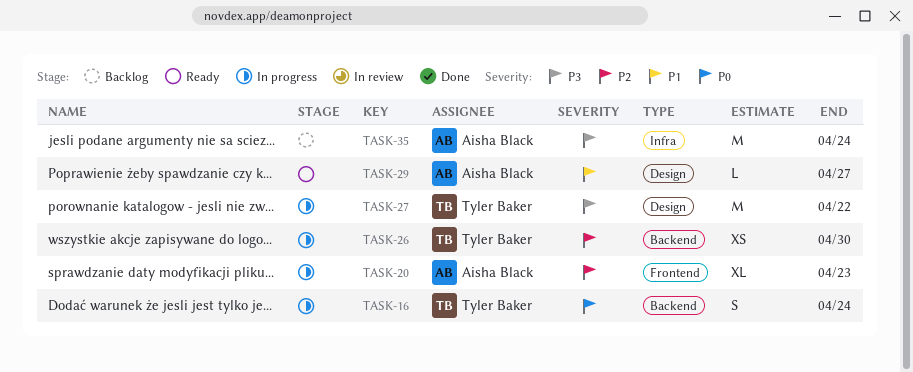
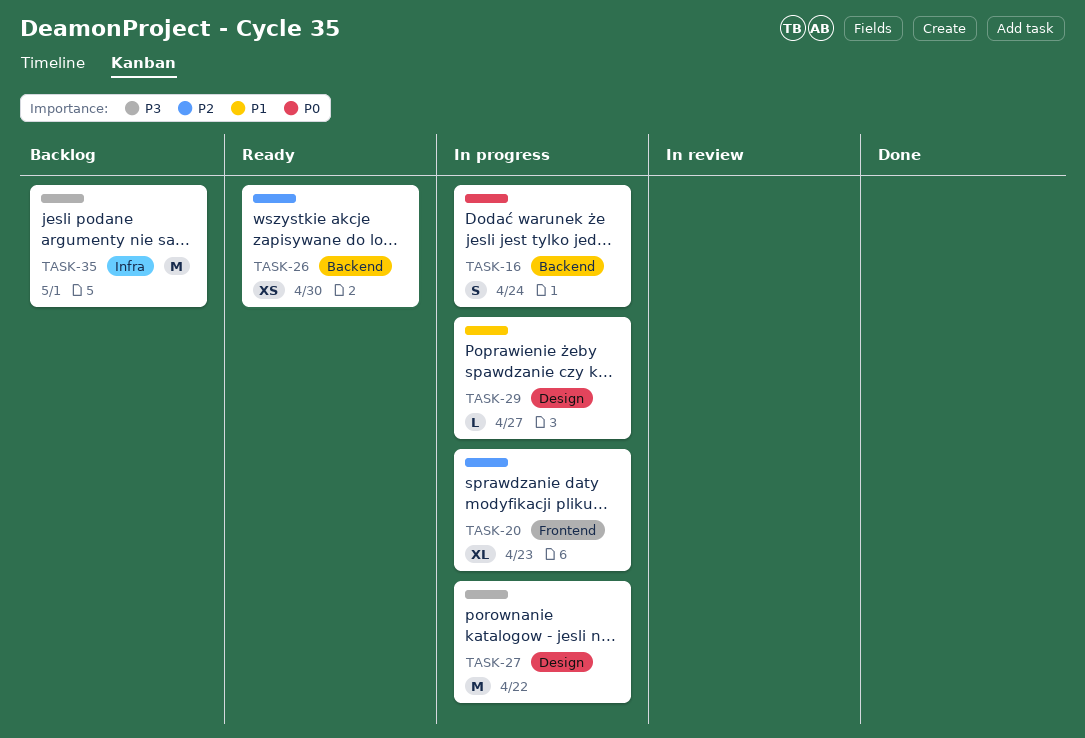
TASK-26, status: In progress -> Ready
TASK-29, status: Ready -> In progress
TASK-35, due: Apr 24 -> May 1

